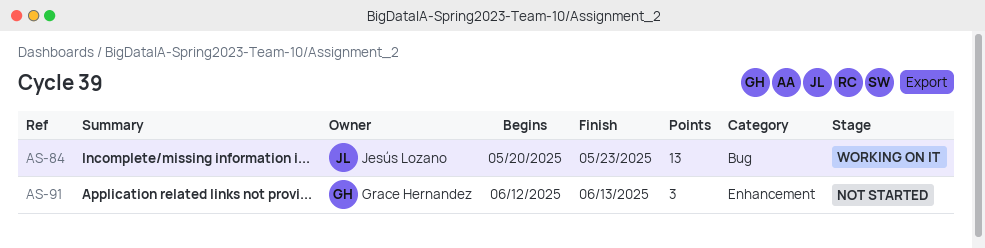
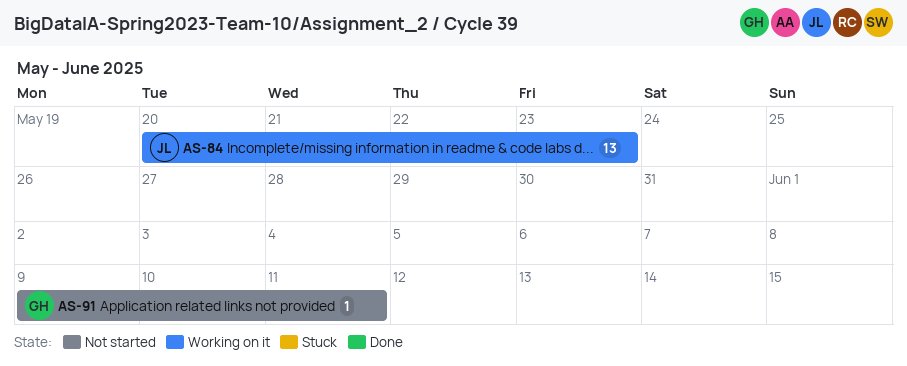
AS-91, estimate: 3 -> 1
AS-91, start: Jun 12 -> Jun 9
AS-91, due: Jun 13 -> Jun 11

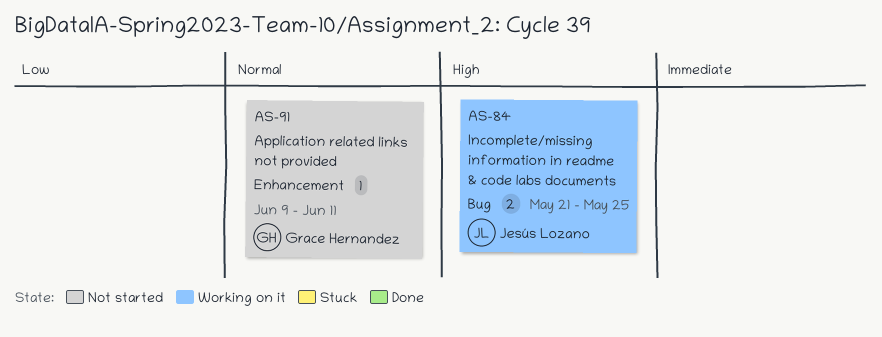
AS-84, estimate: 13 -> 2
AS-84, start: May 20 -> May 21
AS-84, due: May 23 -> May 25

